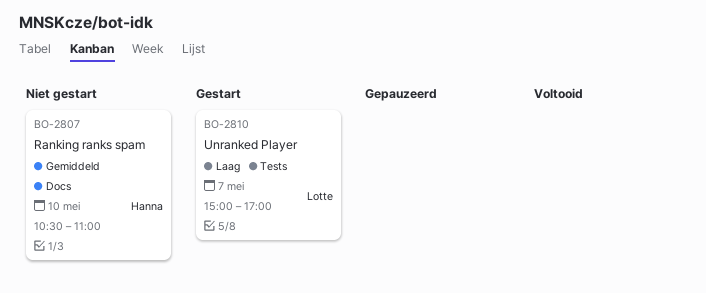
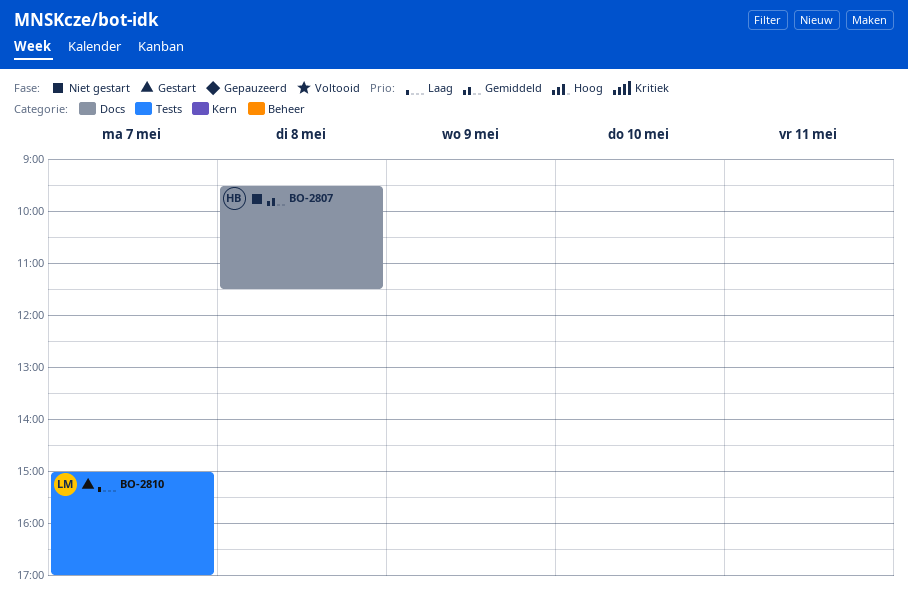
BO-2807, day: May 10 -> May 8
BO-2807, begins: 10:30 -> 09:30
BO-2807, ends: 11:00 -> 11:30

